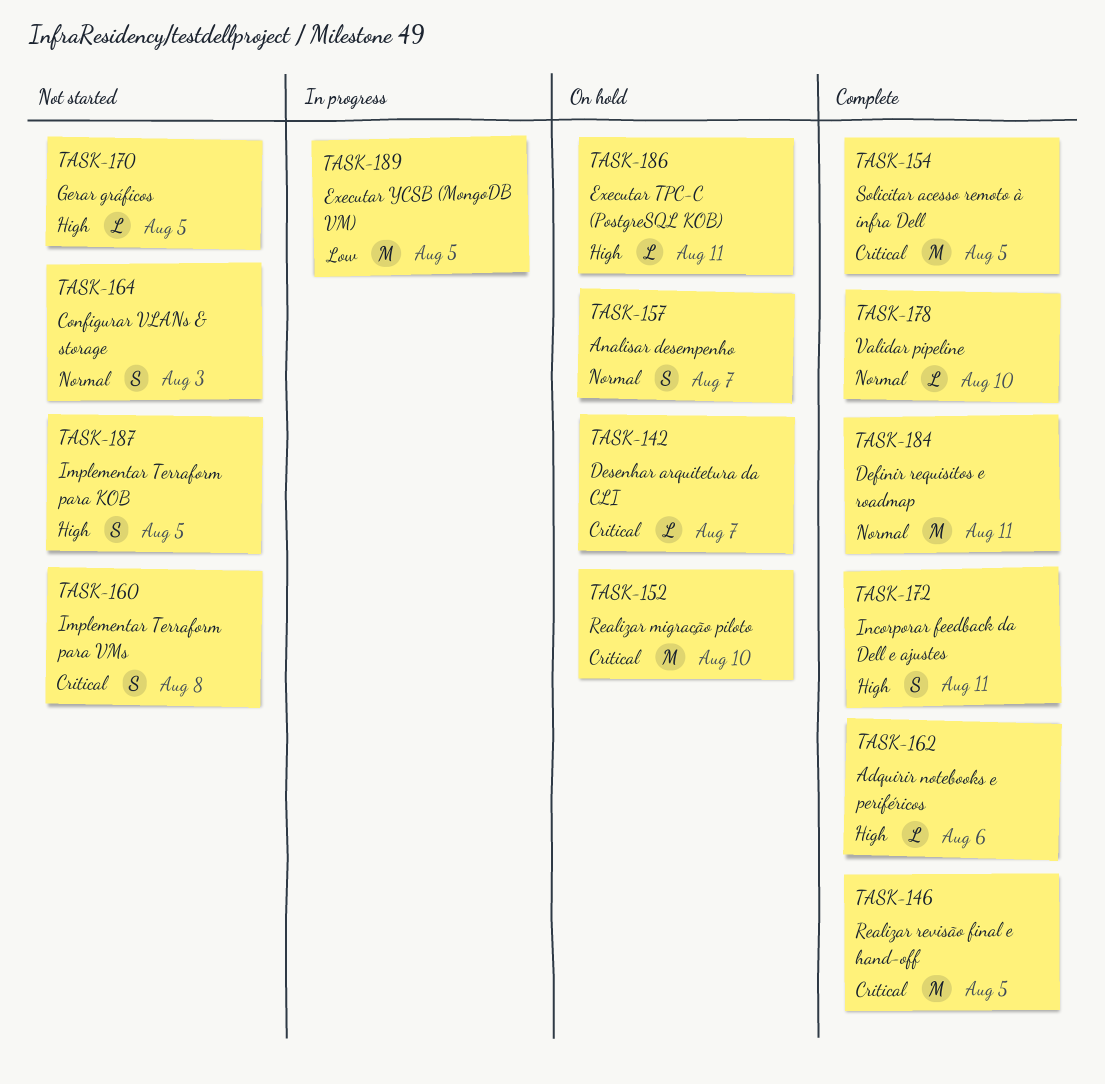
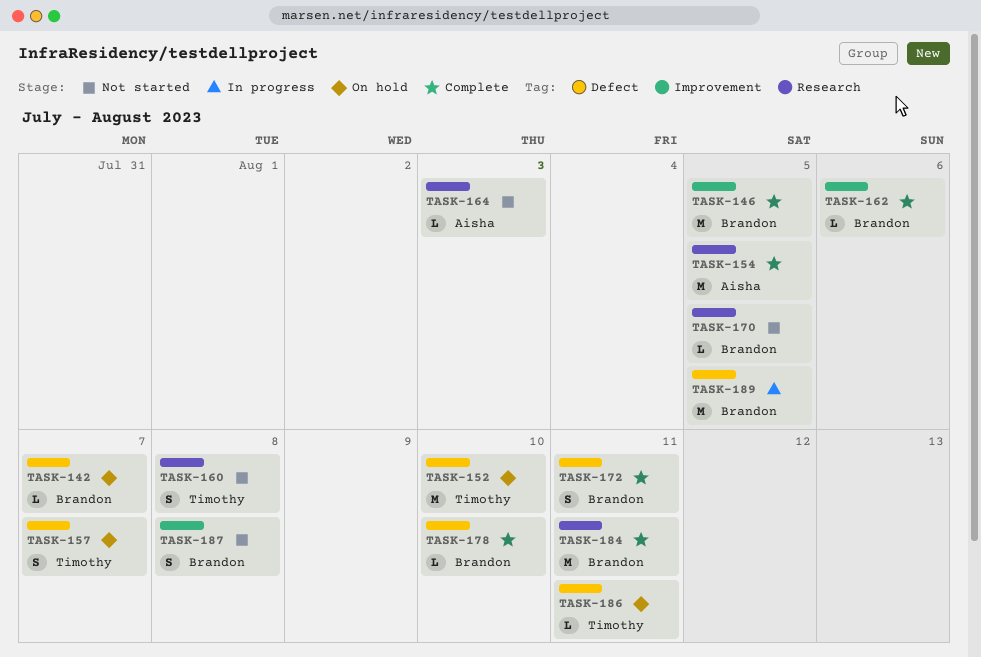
TASK-164, estimate: S -> L
TASK-187, due: Aug 5 -> Aug 8

